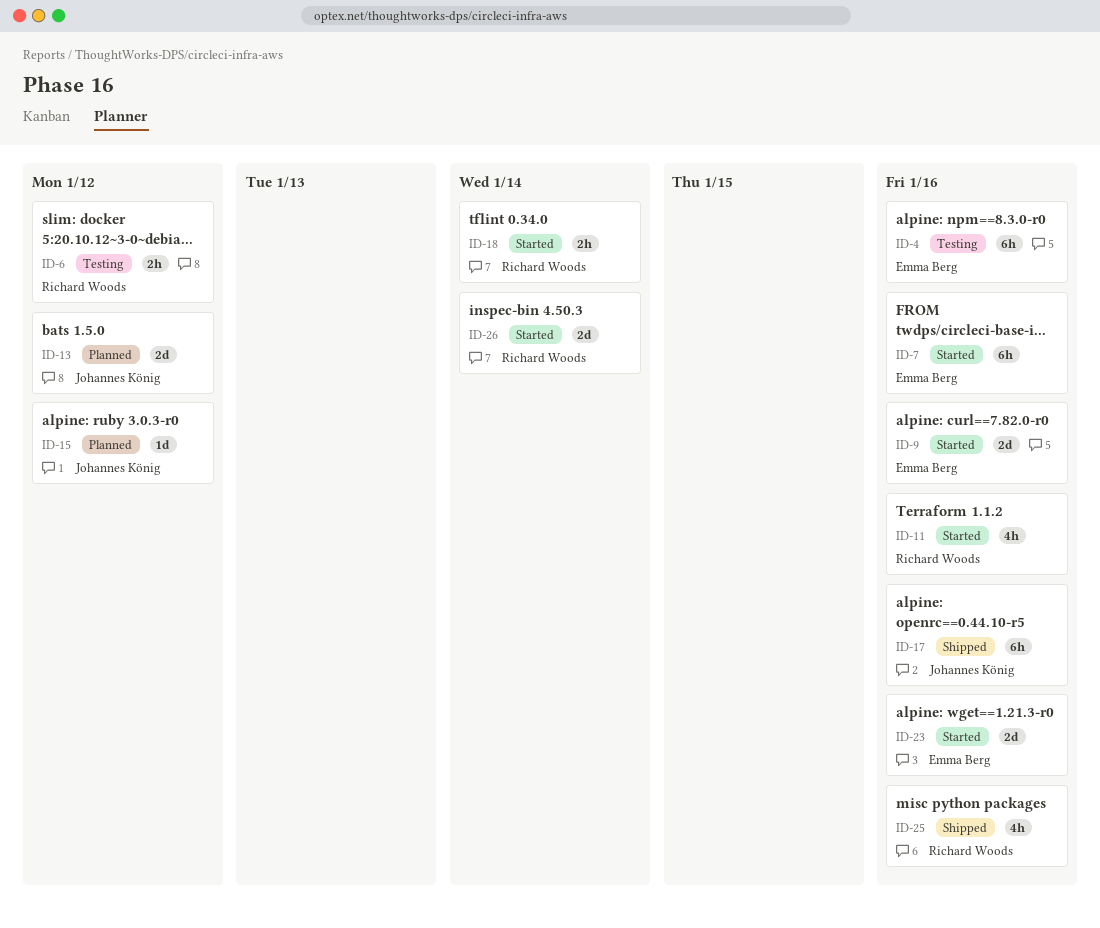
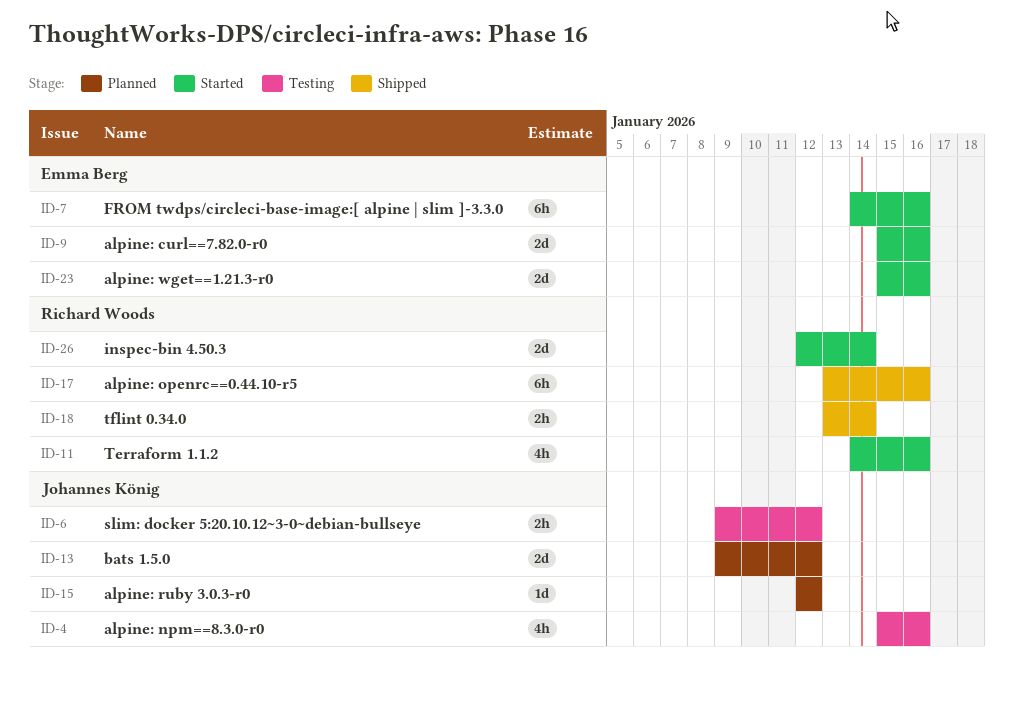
ID-4, owner: Emma Berg -> Johannes König
ID-4, estimate: 6h -> 4h
ID-6, owner: Richard Woods -> Johannes König
ID-17, owner: Johannes König -> Richard Woods
ID-18, status: Started -> Shipped
ID-25: present -> none

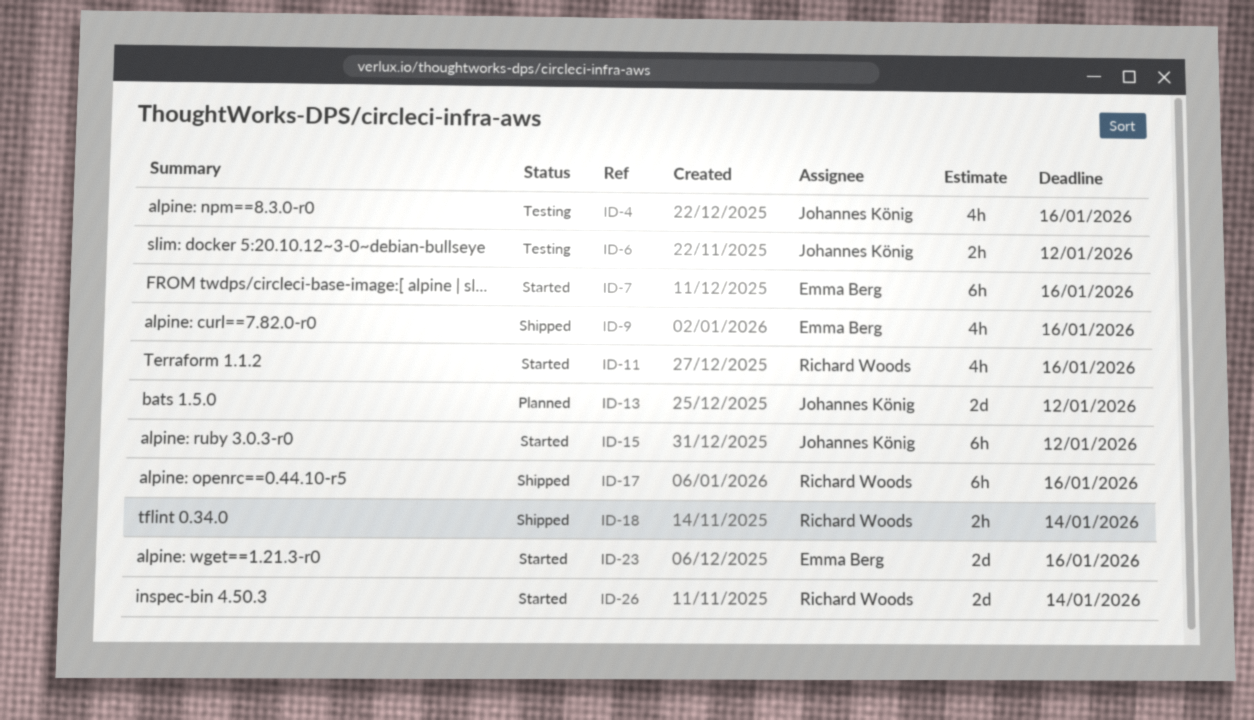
ID-9, status: Started -> Shipped
ID-9, estimate: 2d -> 4h
ID-15, status: Planned -> Started
ID-15, estimate: 1d -> 6h

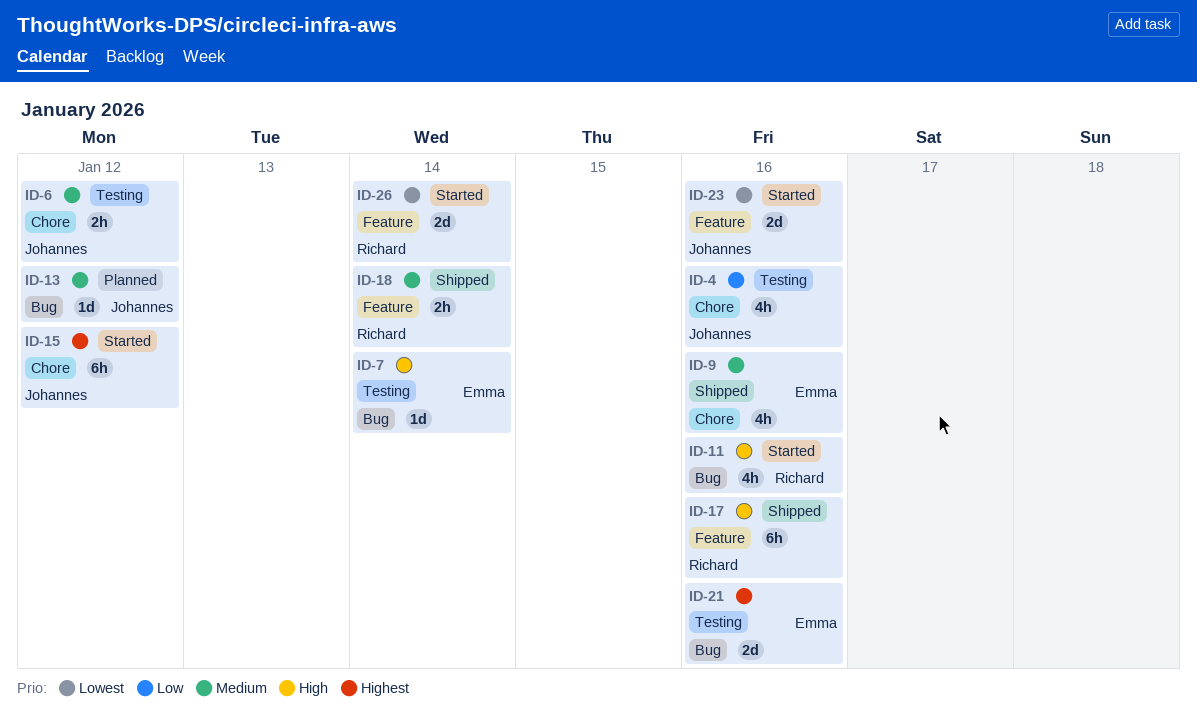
ID-7, status: Started -> Testing
ID-7, estimate: 6h -> 1d
ID-7, due: Jan 16 -> Jan 14
ID-13, estimate: 2d -> 1d
ID-21: none -> present
ID-23, owner: Emma Berg -> Johannes König

